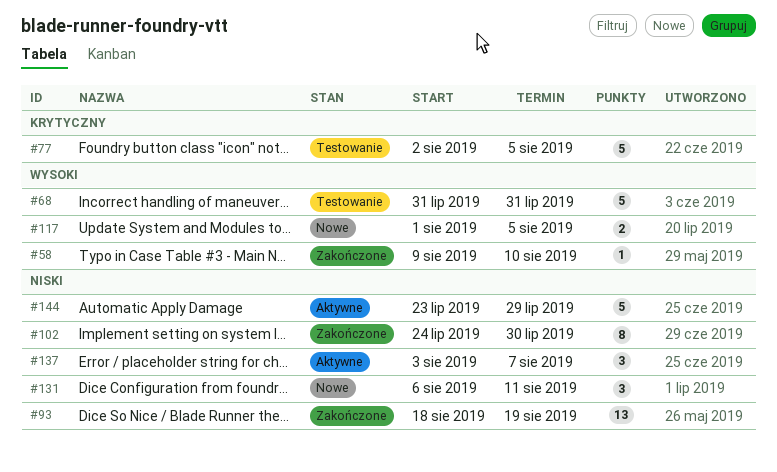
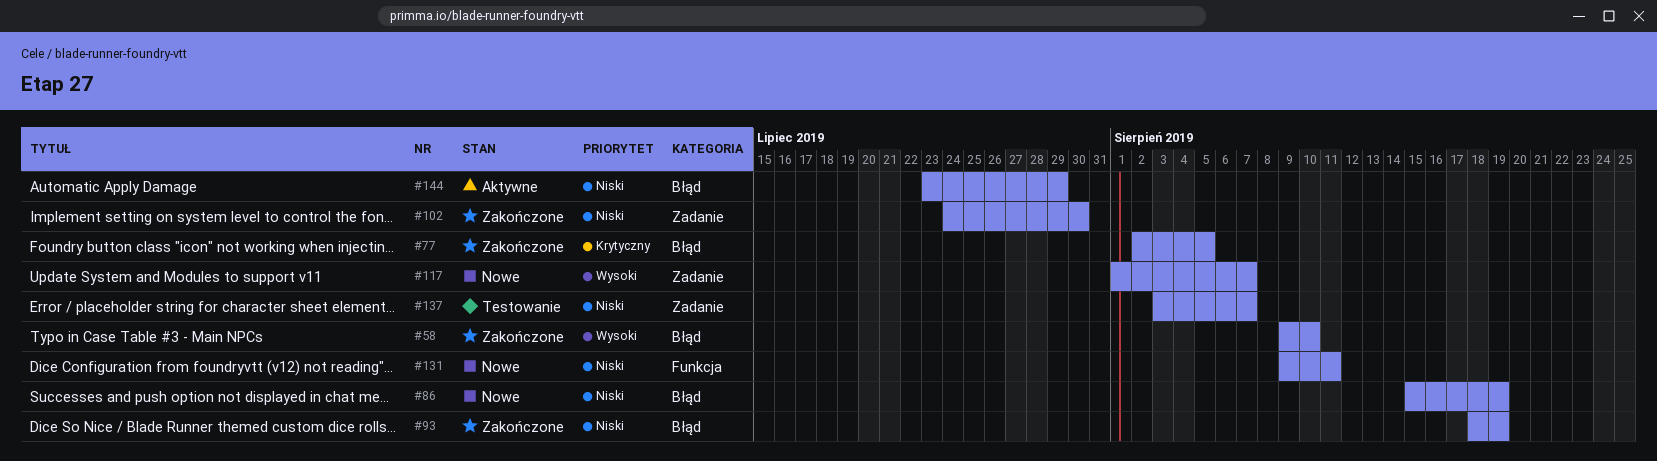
#68: present -> none
#77, status: Testowanie -> Zakończone
#86: none -> present
#117, due: Aug 5 -> Aug 7
#131, start: Aug 6 -> Aug 9
#137, status: Aktywne -> Testowanie

